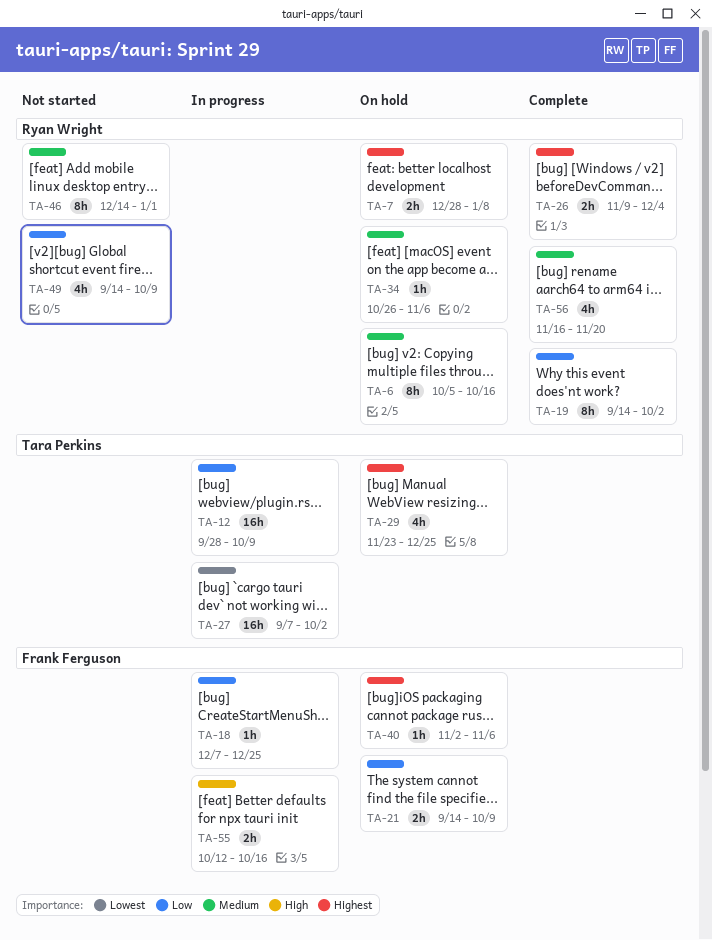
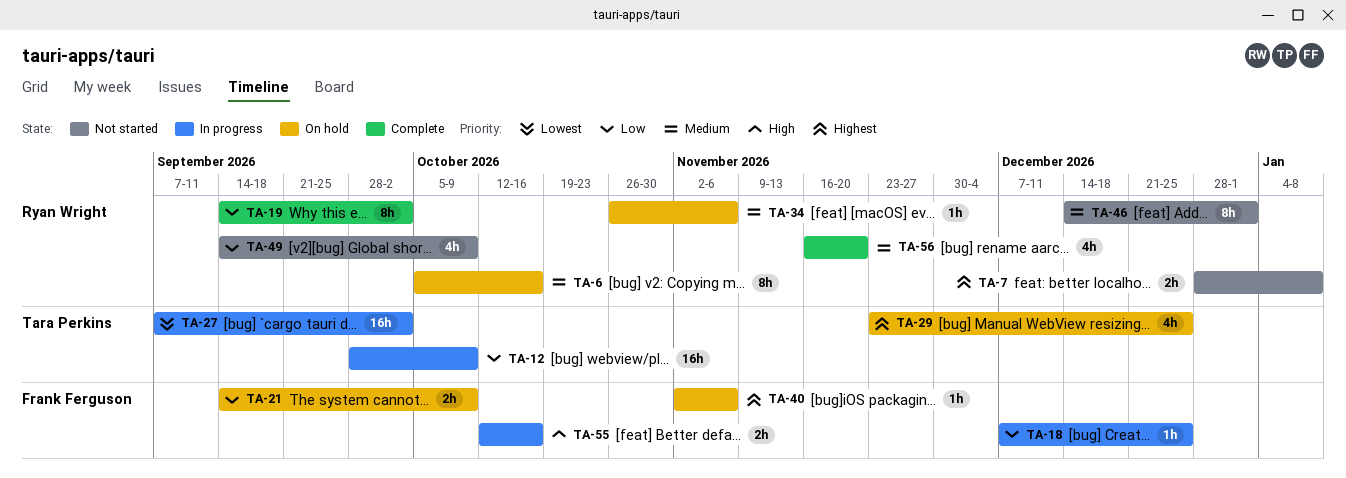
TA-7, status: On hold -> Not started
TA-26: present -> none

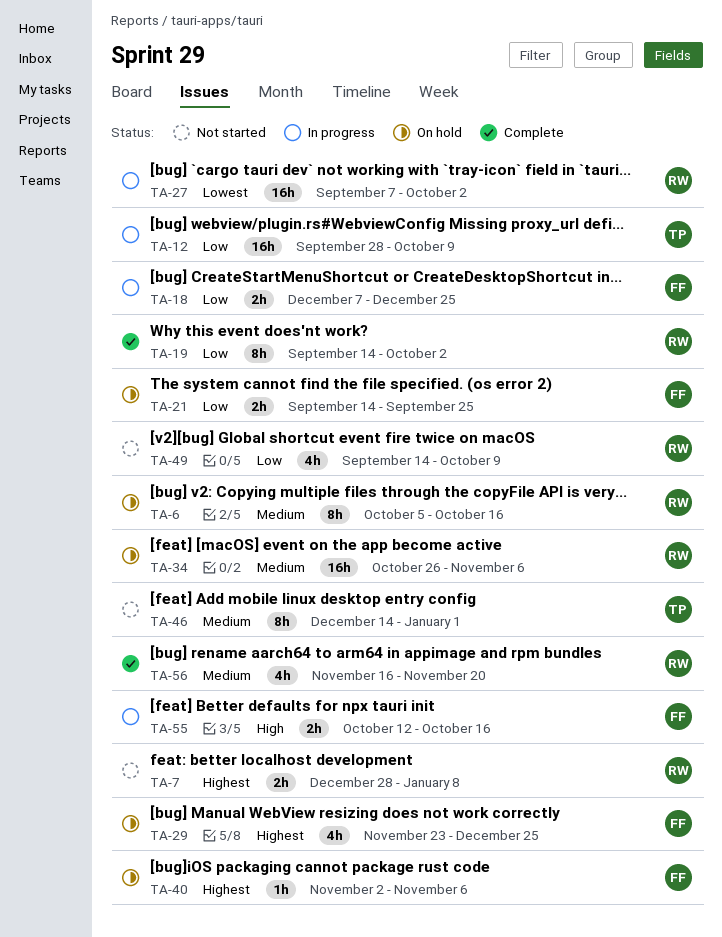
TA-18, estimate: 1h -> 2h
TA-21, due: Oct 9 -> Sep 25
TA-27, owner: Tara Perkins -> Ryan Wright
TA-29, owner: Tara Perkins -> Frank Ferguson
TA-34, estimate: 1h -> 16h
TA-46, owner: Ryan Wright -> Tara Perkins

